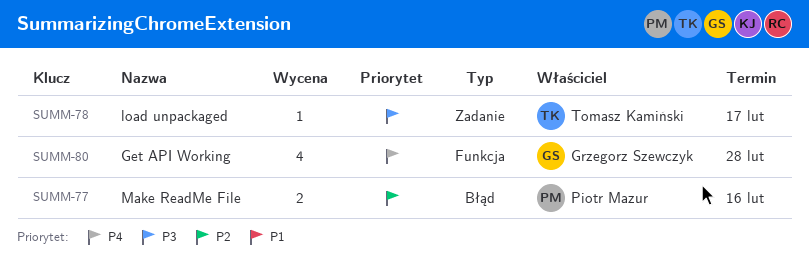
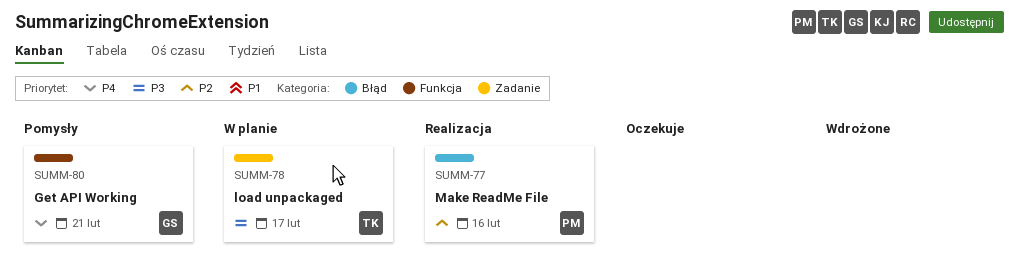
SUMM-80, due: Feb 28 -> Feb 21

